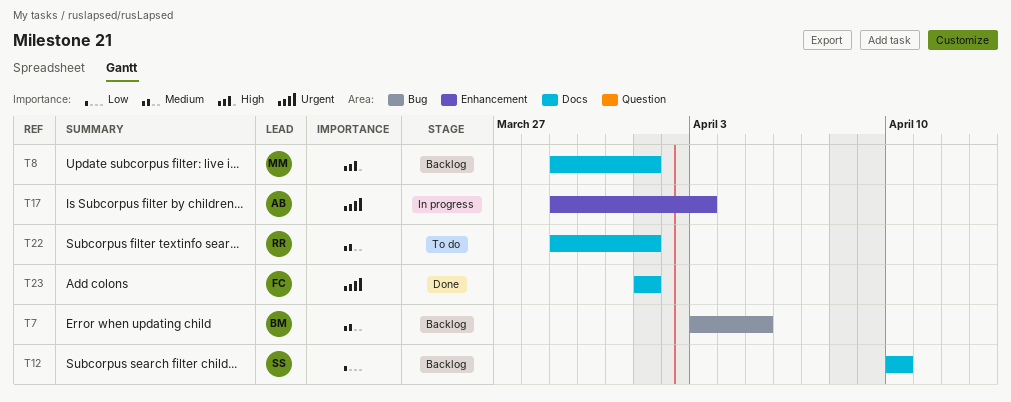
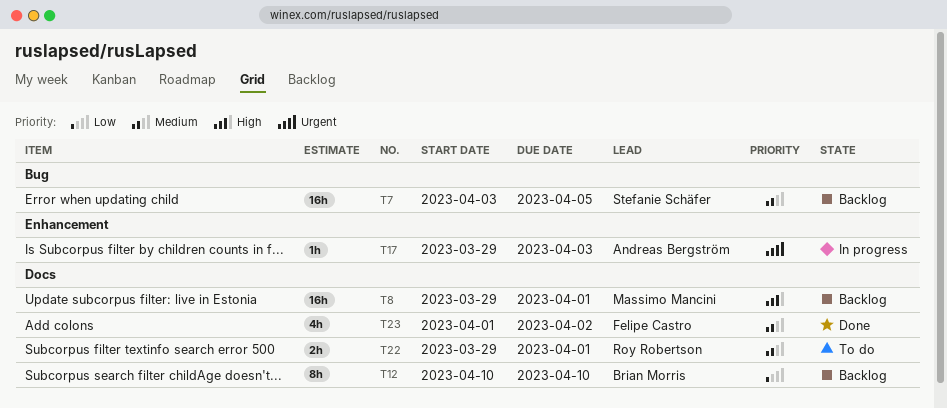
T7, owner: Brian Morris -> Stefanie Schäfer
T12, owner: Stefanie Schäfer -> Brian Morris
T23, priority: Urgent -> Medium
T23, due: Apr 1 -> Apr 2

